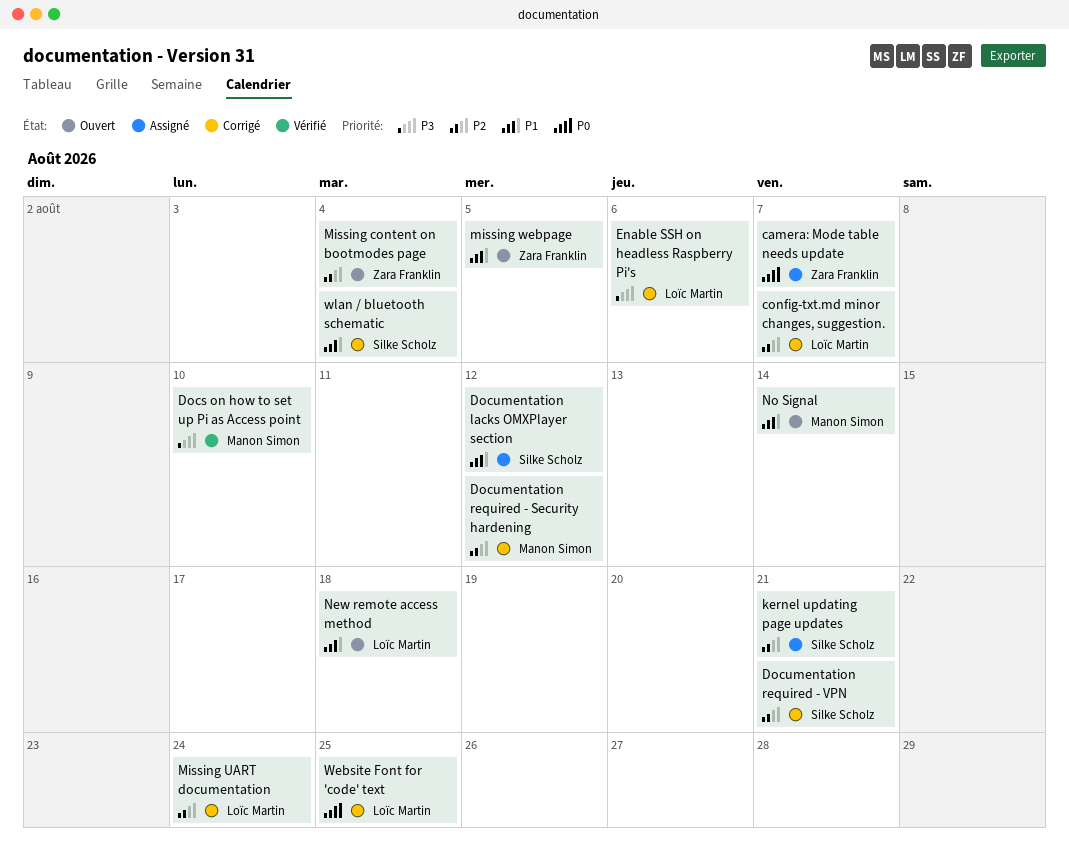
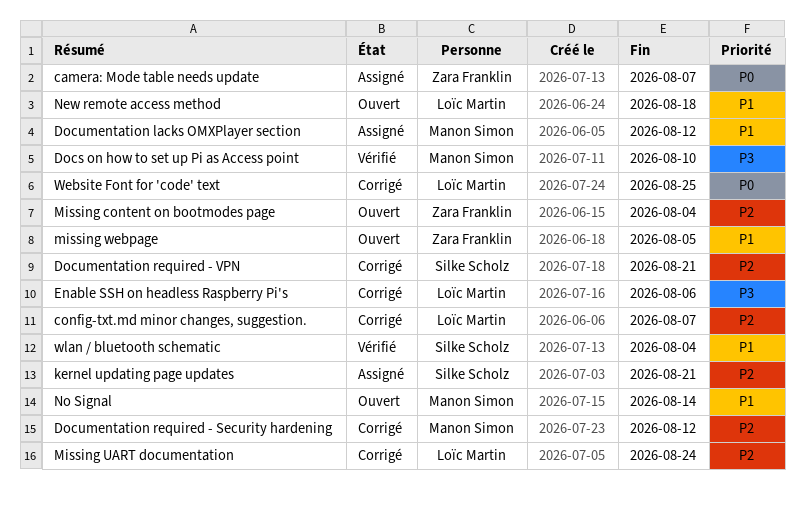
Documentation lacks OMXPlayer section, owner: Silke Scholz -> Manon Simon
wlan / bluetooth schematic, status: Corrigé -> Vérifié

